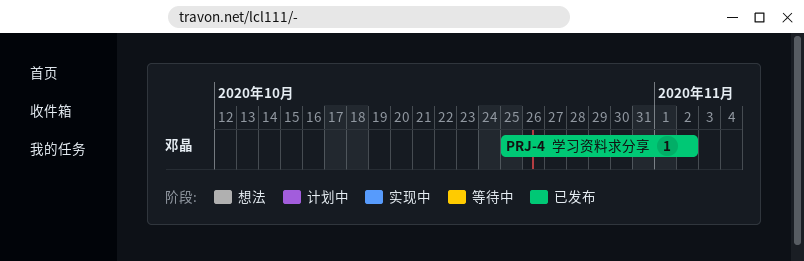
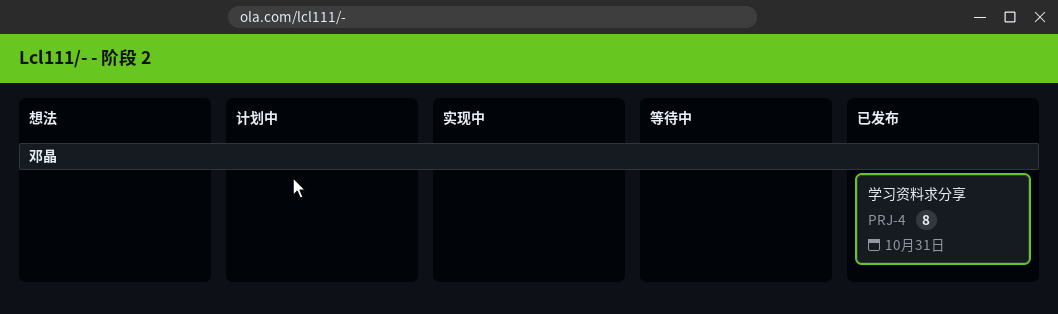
PRJ-4, estimate: 1 -> 8
PRJ-4, due: Nov 2 -> Oct 31

